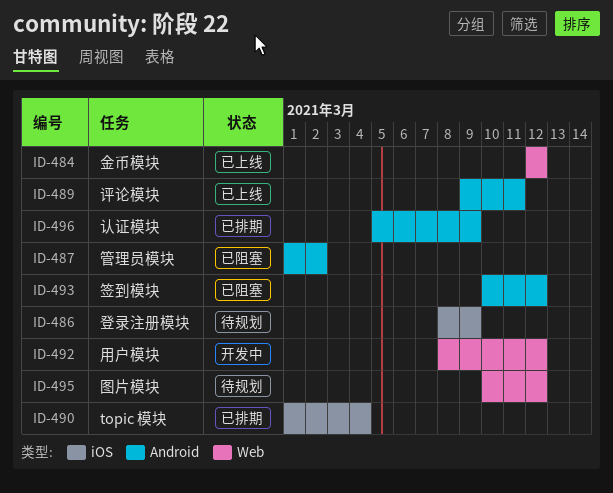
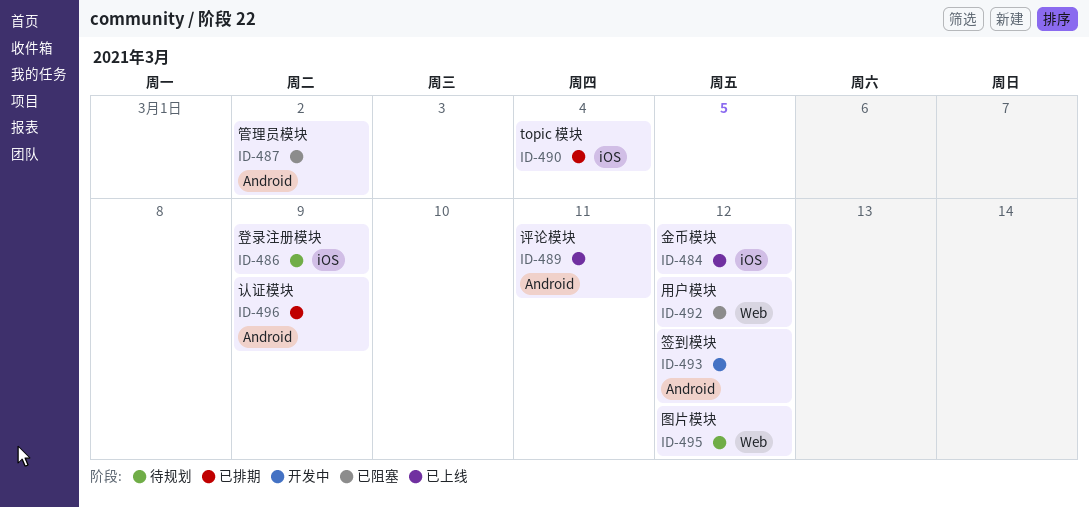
ID-484, label: Web -> iOS
ID-492, status: 开发中 -> 已阻塞
ID-493, status: 已阻塞 -> 开发中

